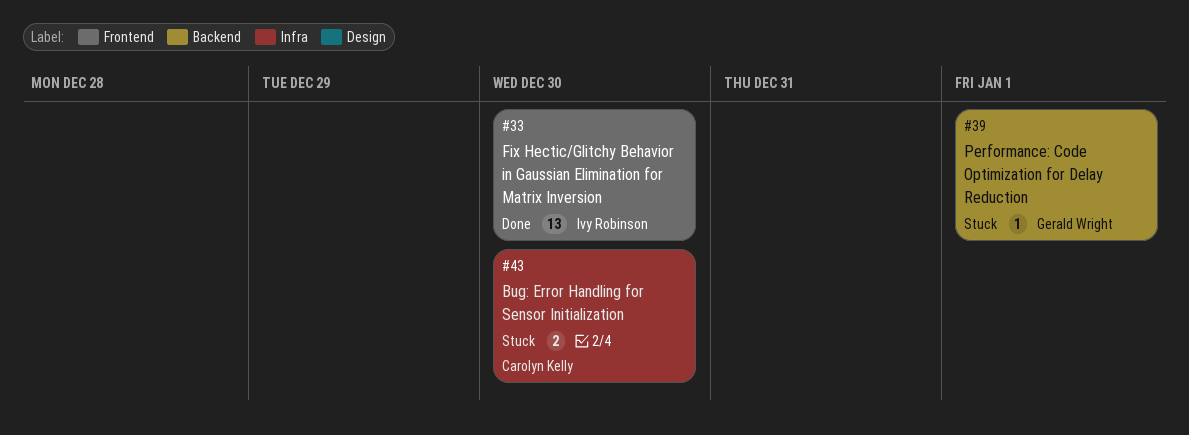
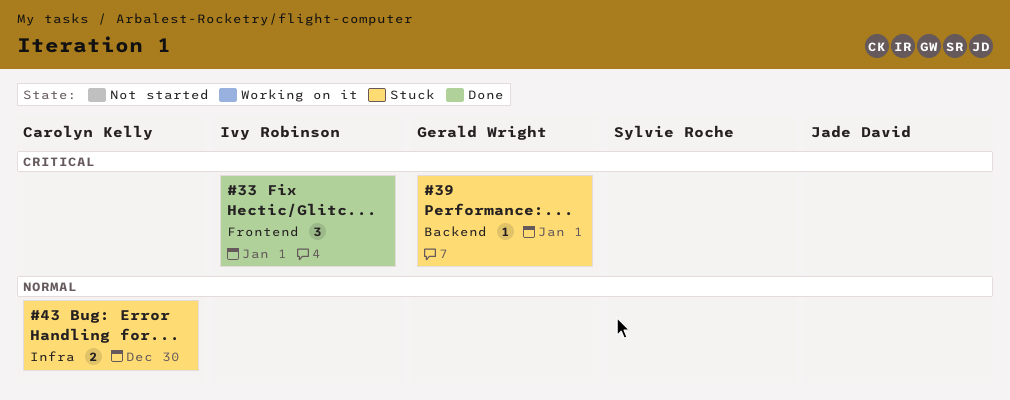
#33, estimate: 13 -> 3
#33, due: Dec 30 -> Jan 1

